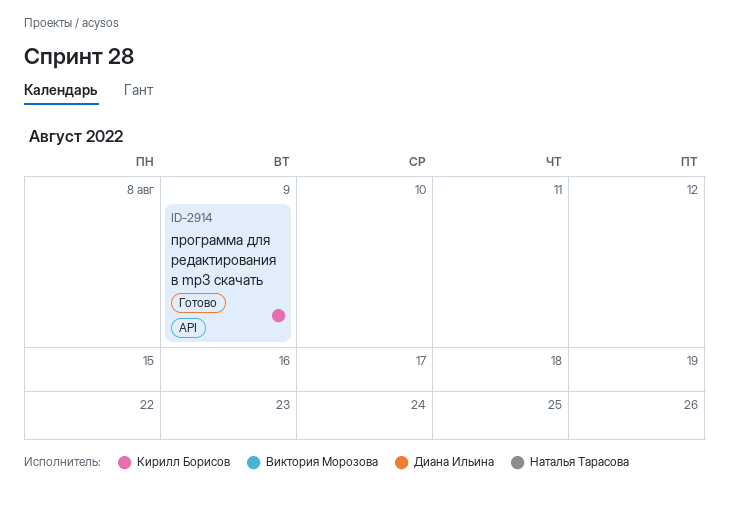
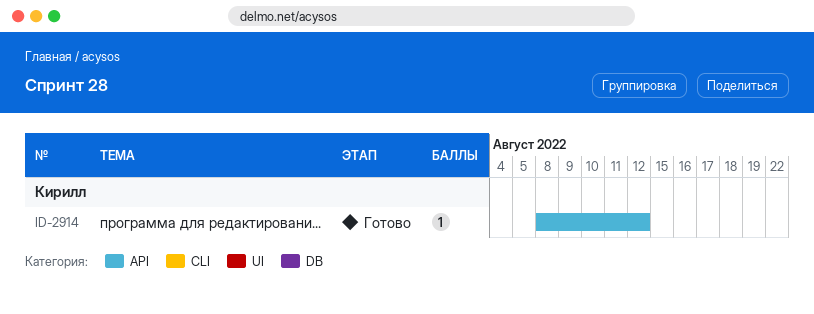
ID-2914, due: Aug 9 -> Aug 12

